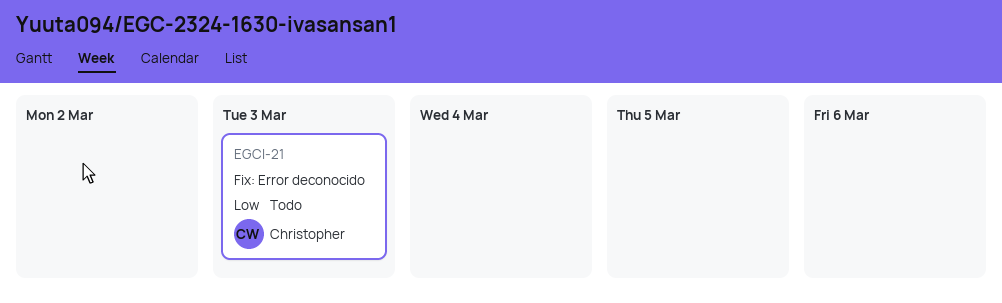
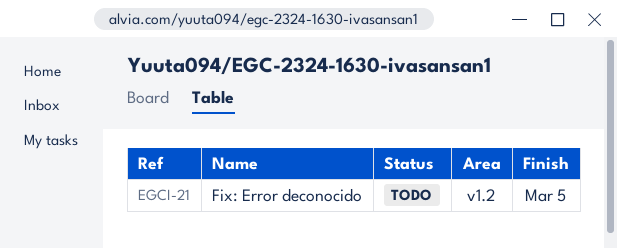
EGCI-21, due: Mar 3 -> Mar 5

